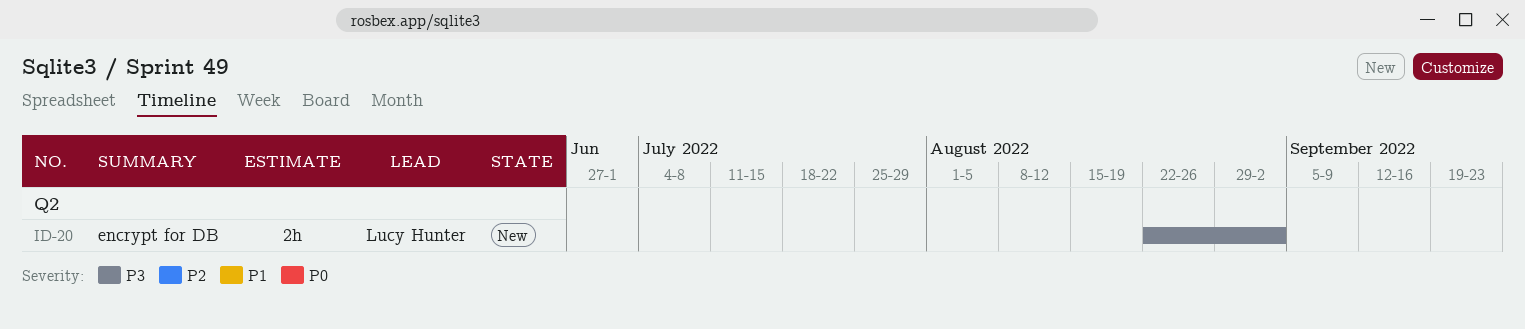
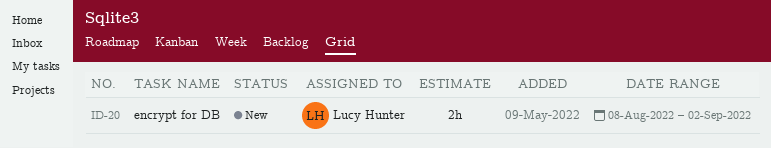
ID-20, start: Aug 22 -> Aug 8

